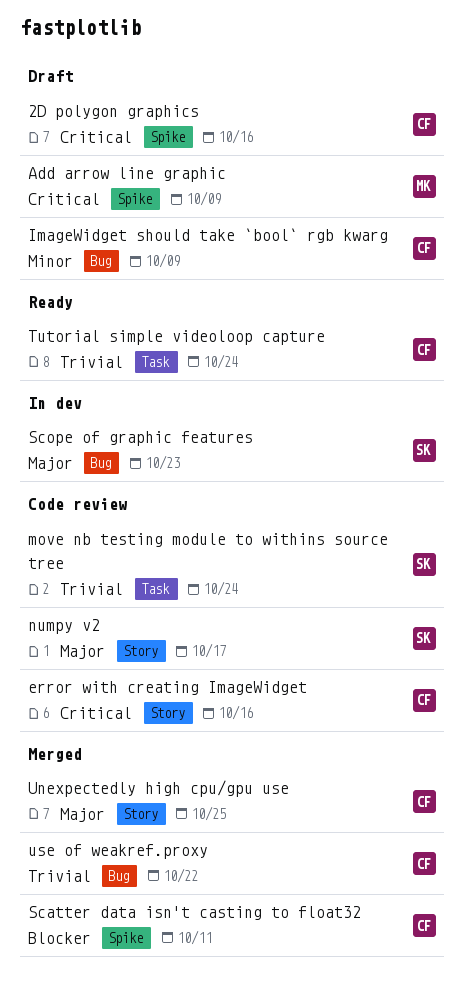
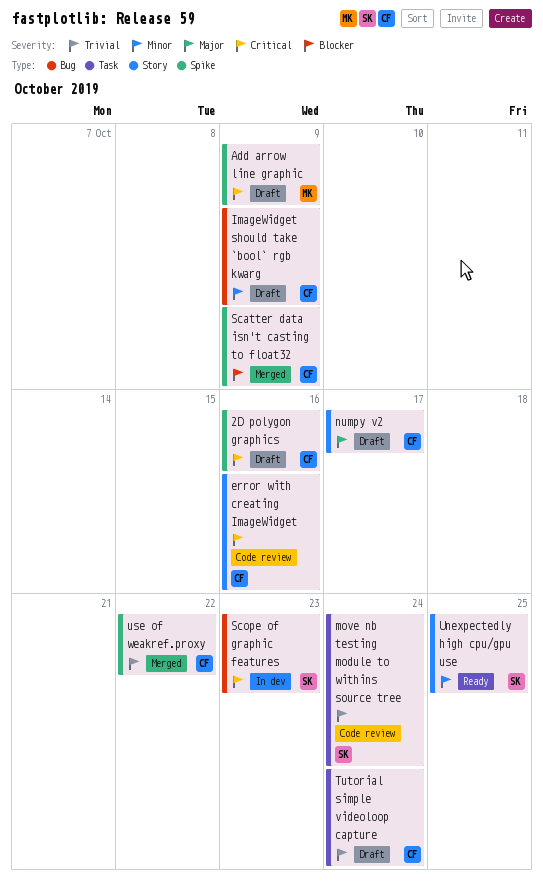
numpy v2, status: Code review -> Draft
numpy v2, owner: SK -> CF
Scatter data isn't casting to float32, due: Oct 11 -> Oct 9
Scope of graphic features, priority: Major -> Critical
Tutorial simple videoloop capture, status: Ready -> Draft
Unexpectedly high cpu/gpu use, status: Merged -> Ready
Unexpectedly high cpu/gpu use, owner: CF -> SK
Unexpectedly high cpu/gpu use, priority: Major -> Minor
use of weakref.proxy, label: Bug -> Spike

